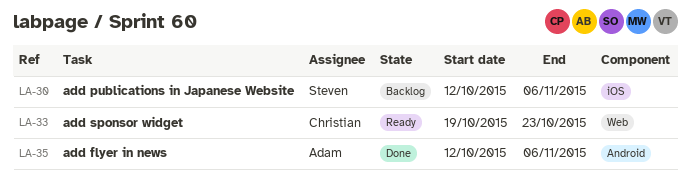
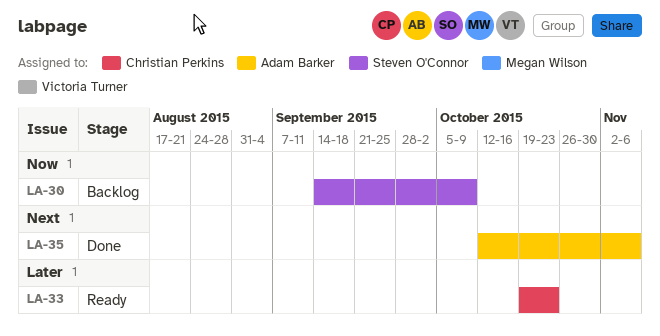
LA-30, start: Oct 12 -> Sep 14
LA-30, due: Nov 6 -> Oct 9

